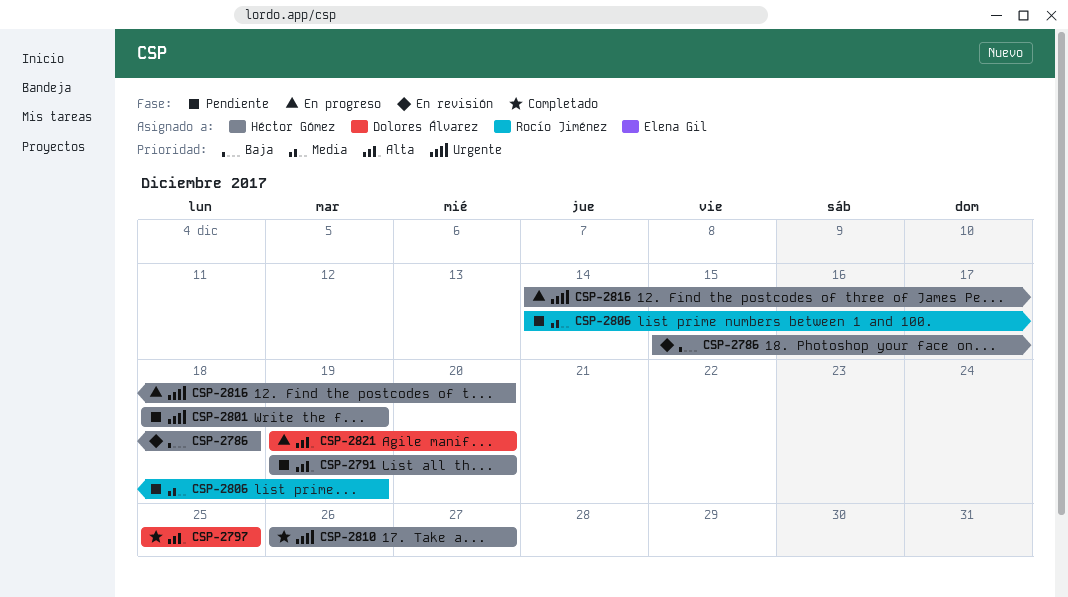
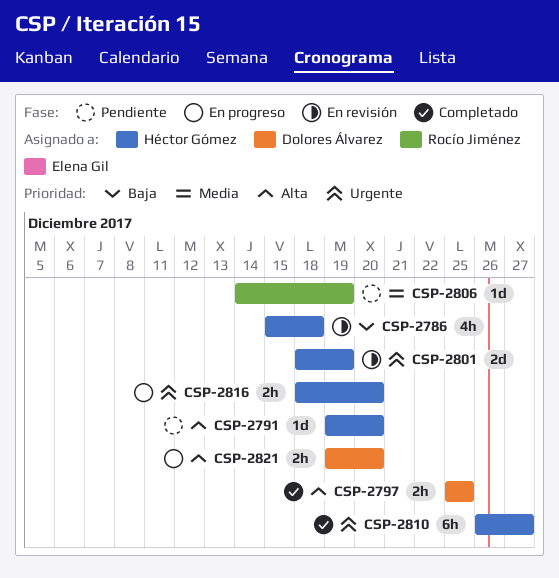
CSP-2801, status: Pendiente -> En revisión
CSP-2816, start: Dec 14 -> Dec 18

